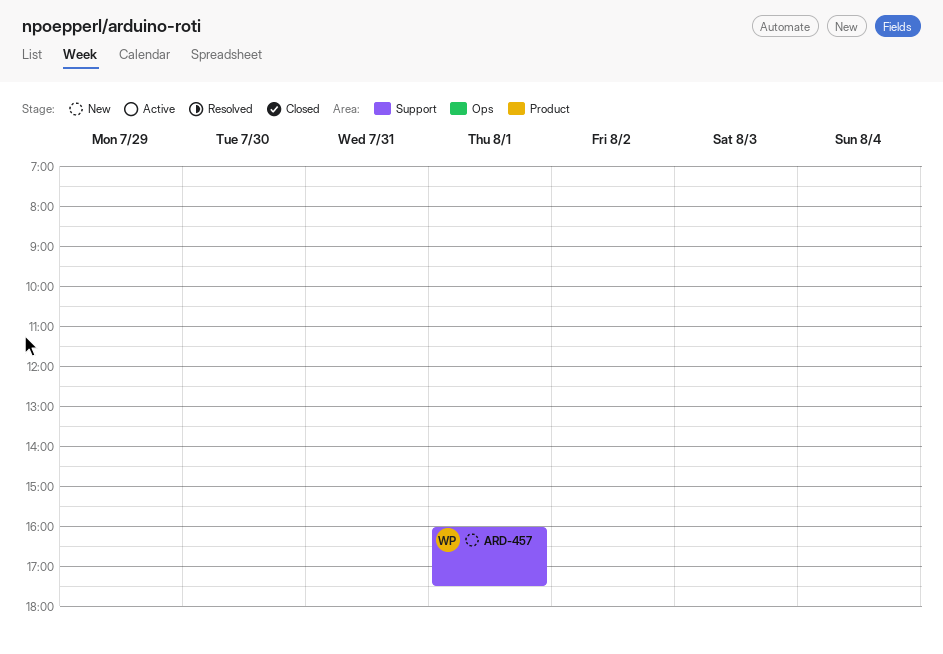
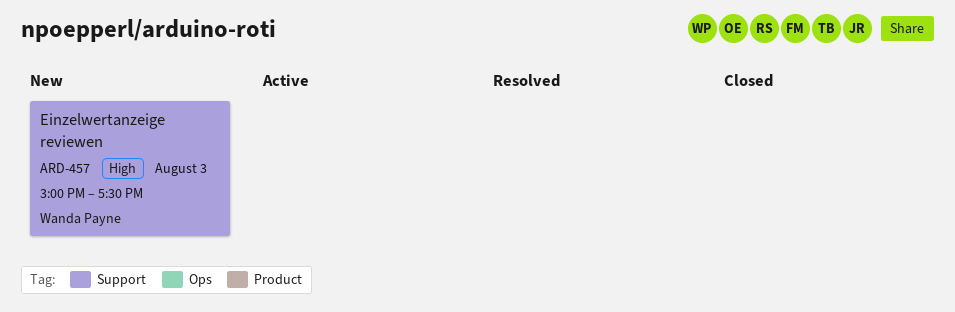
ARD-457, day: Aug 1 -> Aug 3
ARD-457, begins: 16:00 -> 15:00

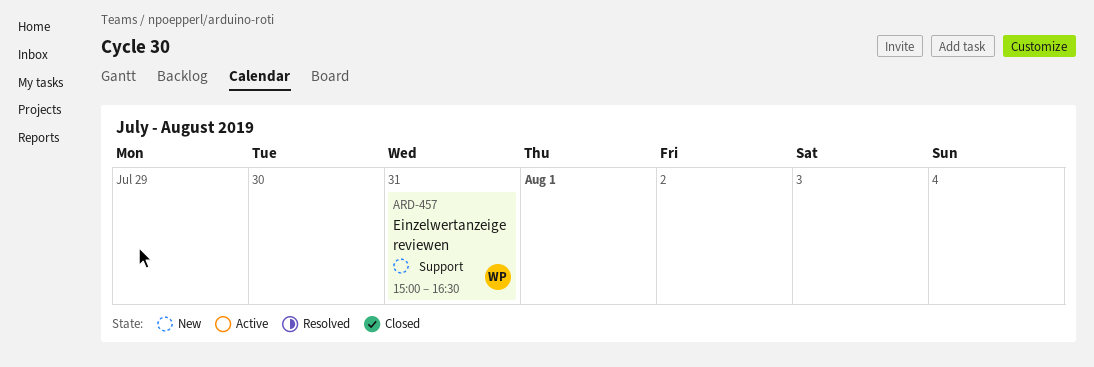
ARD-457, day: Aug 3 -> Jul 31
ARD-457, ends: 17:30 -> 16:30

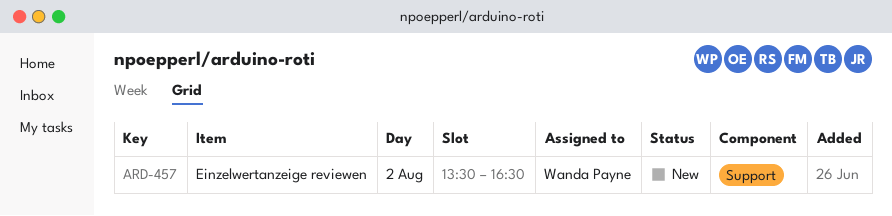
ARD-457, day: Jul 31 -> Aug 2
ARD-457, begins: 15:00 -> 13:30

